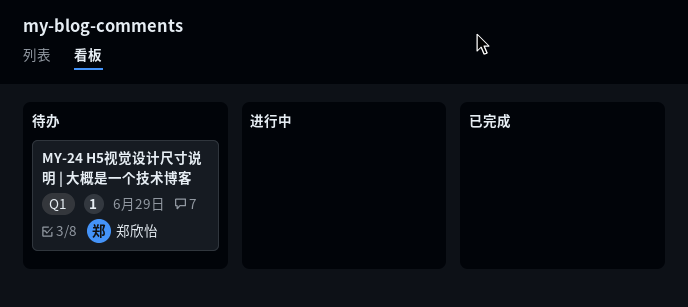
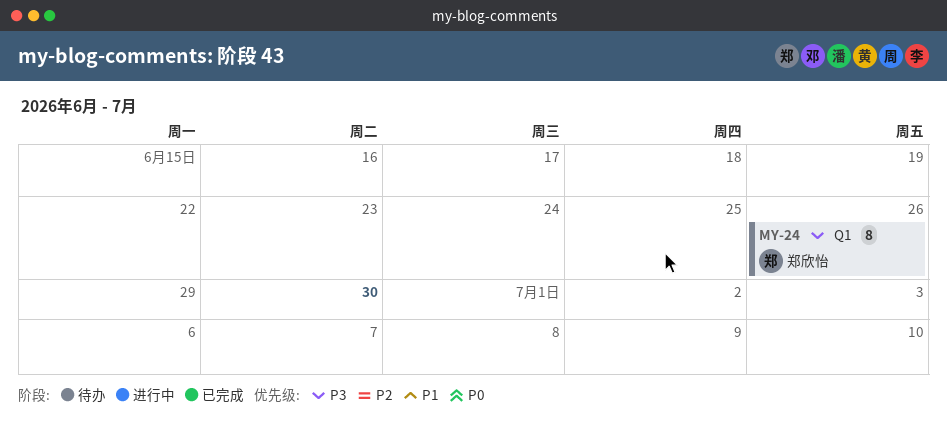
MY-24, estimate: 1 -> 8
MY-24, due: Jun 29 -> Jun 26

